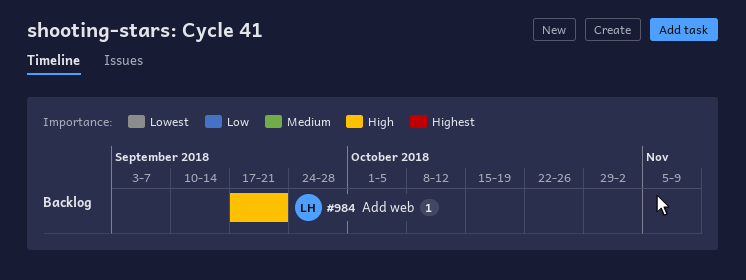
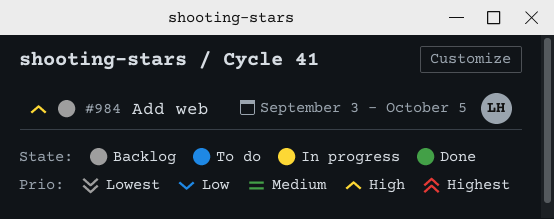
#984, start: Sep 17 -> Sep 3
#984, due: Sep 21 -> Oct 5

